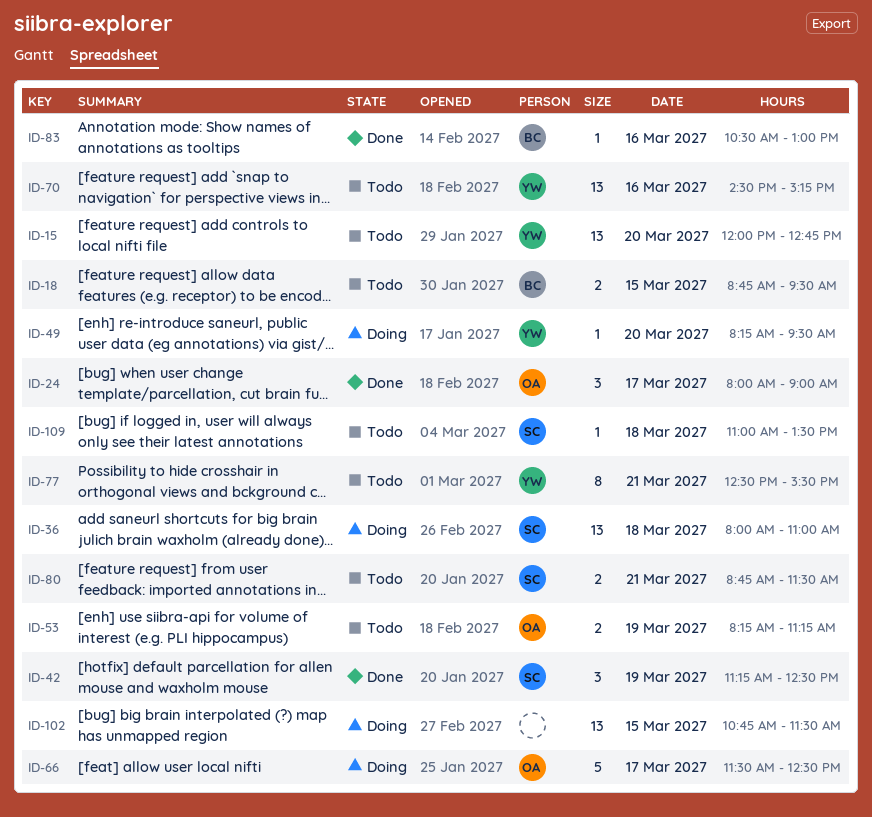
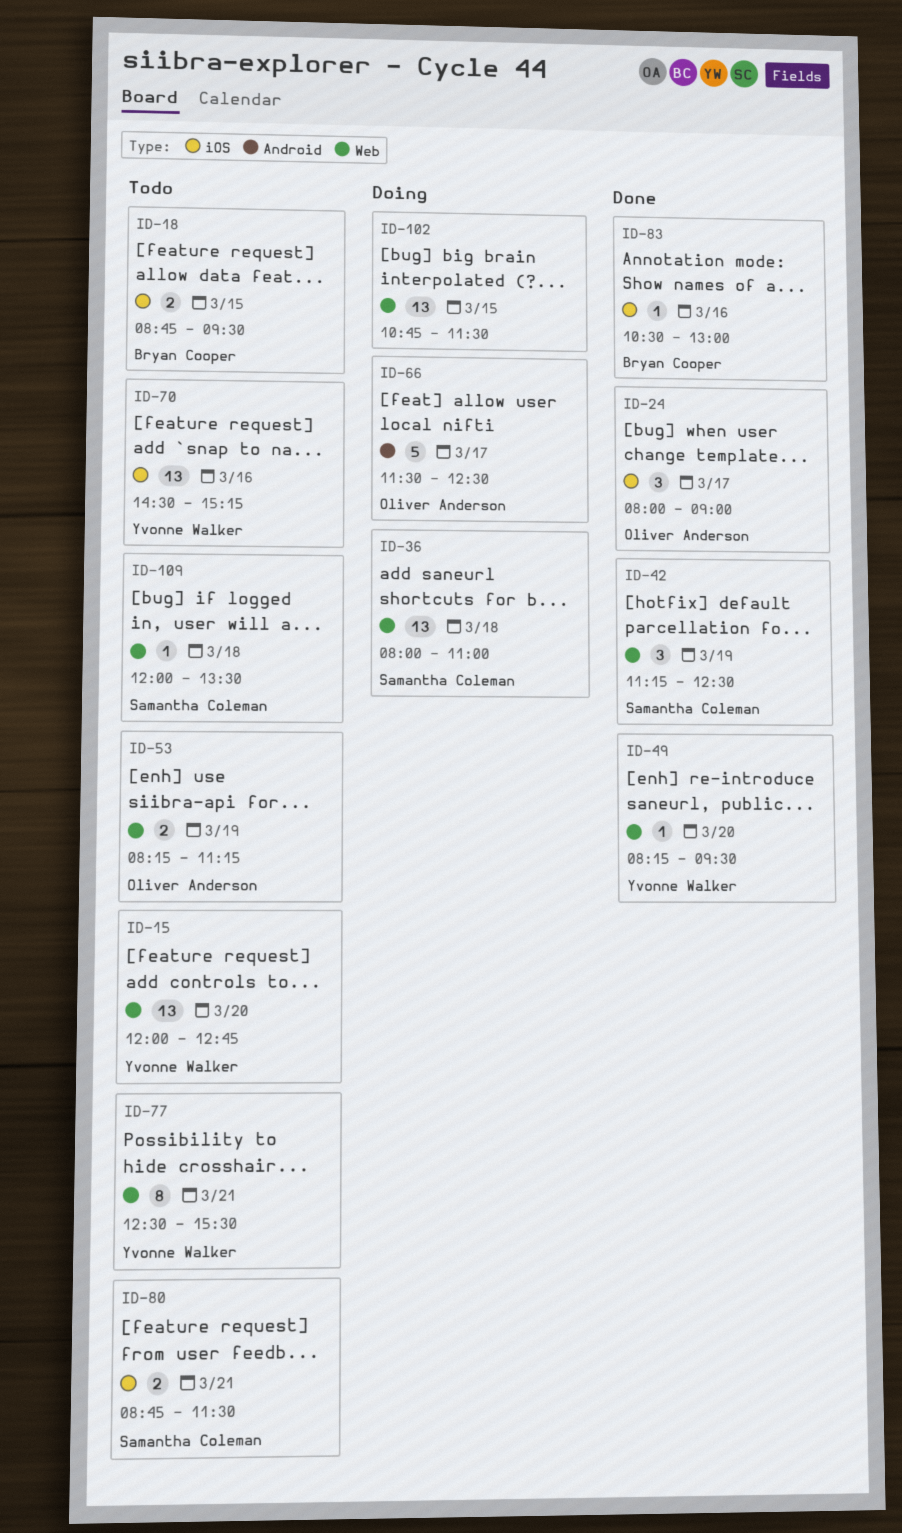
ID-49, status: Doing -> Done
ID-109, begins: 11:00 -> 12:00

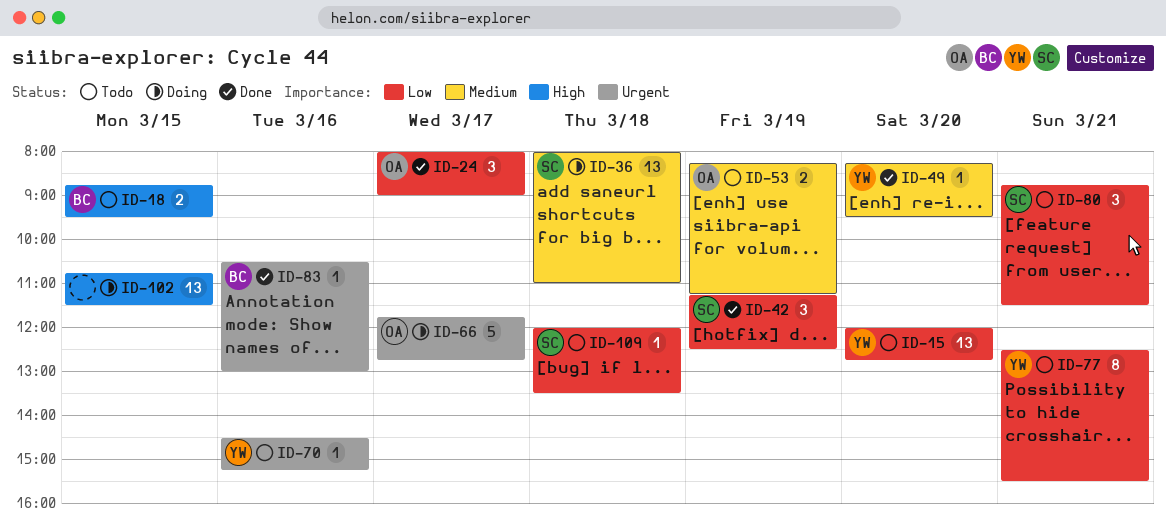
ID-66, begins: 11:30 -> 11:45
ID-66, ends: 12:30 -> 12:45
ID-70, estimate: 13 -> 1
ID-80, estimate: 2 -> 3

